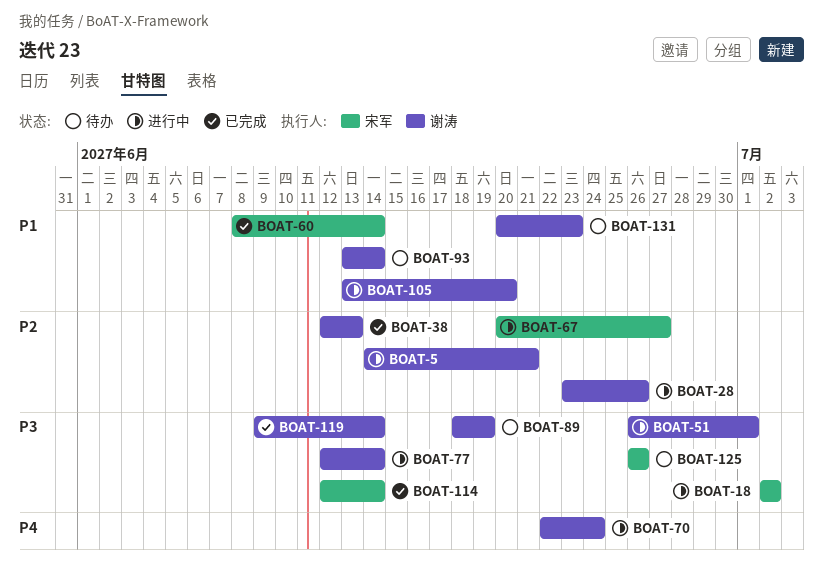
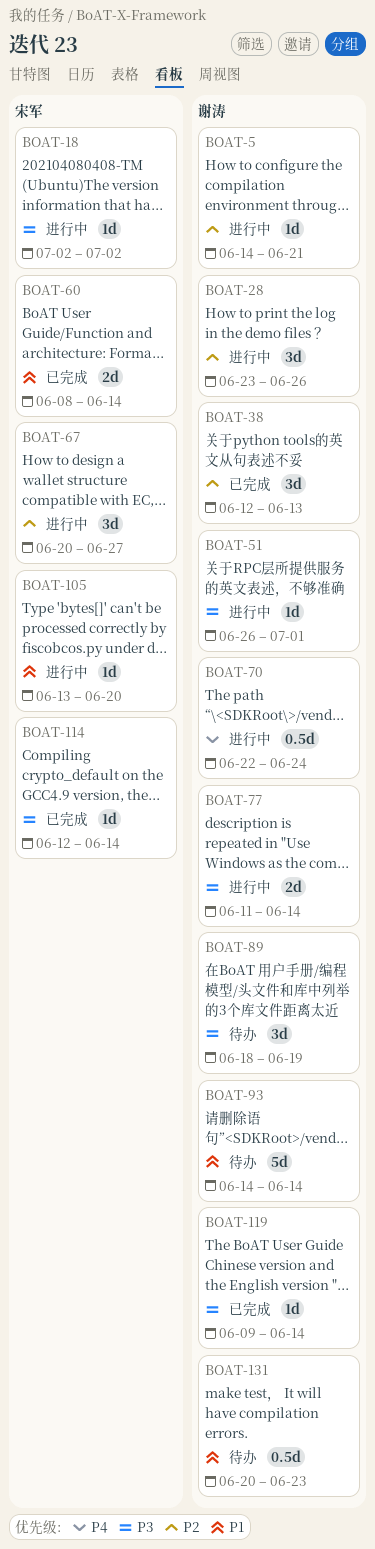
BOAT-77, start: Jun 12 -> Jun 11
BOAT-93, start: Jun 13 -> Jun 14
BOAT-105, owner: 谢涛 -> 宋军
BOAT-125: present -> none

